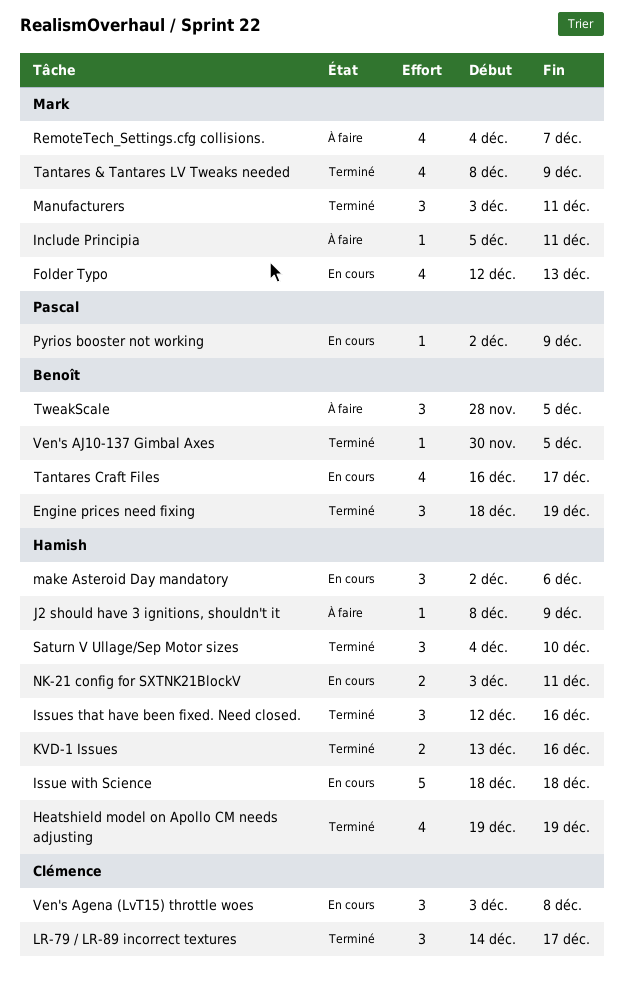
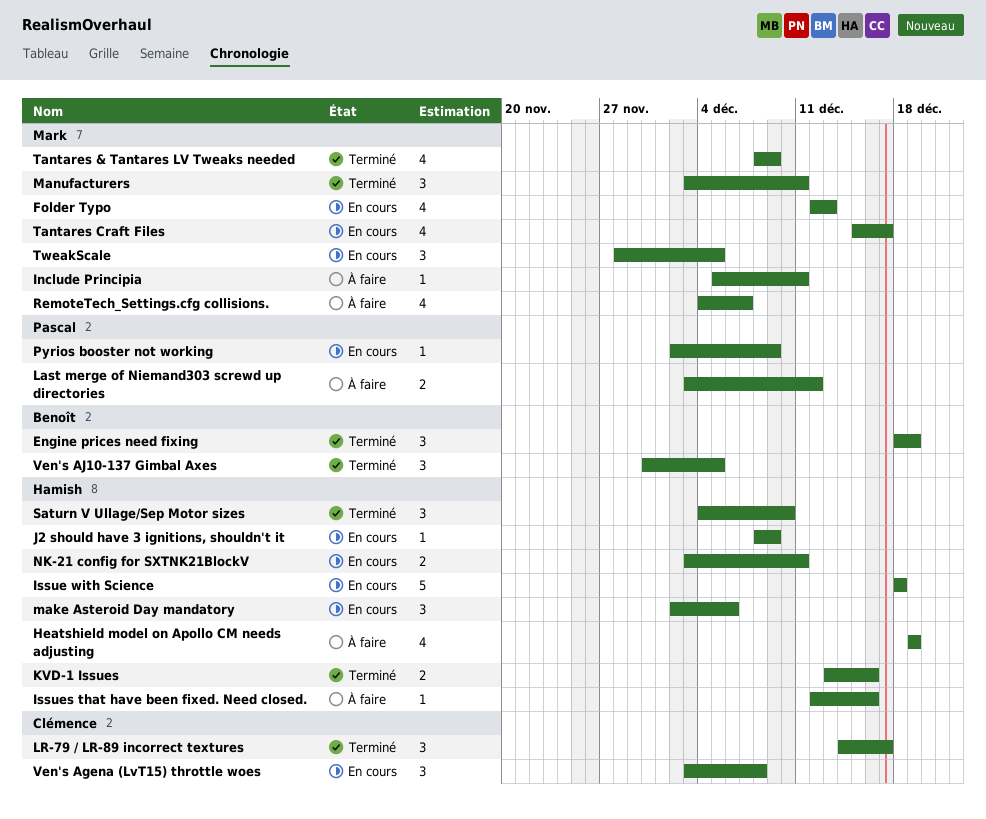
Heatshield model on Apollo CM needs adjusting, status: Terminé -> À faire
Issues that have been fixed. Need closed., status: Terminé -> À faire
Issues that have been fixed. Need closed., estimate: 3 -> 1
J2 should have 3 ignitions, shouldn't it, status: À faire -> En cours
Last merge of Niemand303 screwd up directories: none -> present
Tantares Craft Files, owner: Benoît -> Mark
Tantares Craft Files, start: Dec 16 -> Dec 15
TweakScale, status: À faire -> En cours
TweakScale, owner: Benoît -> Mark
Ven's AJ10-137 Gimbal Axes, estimate: 1 -> 3

